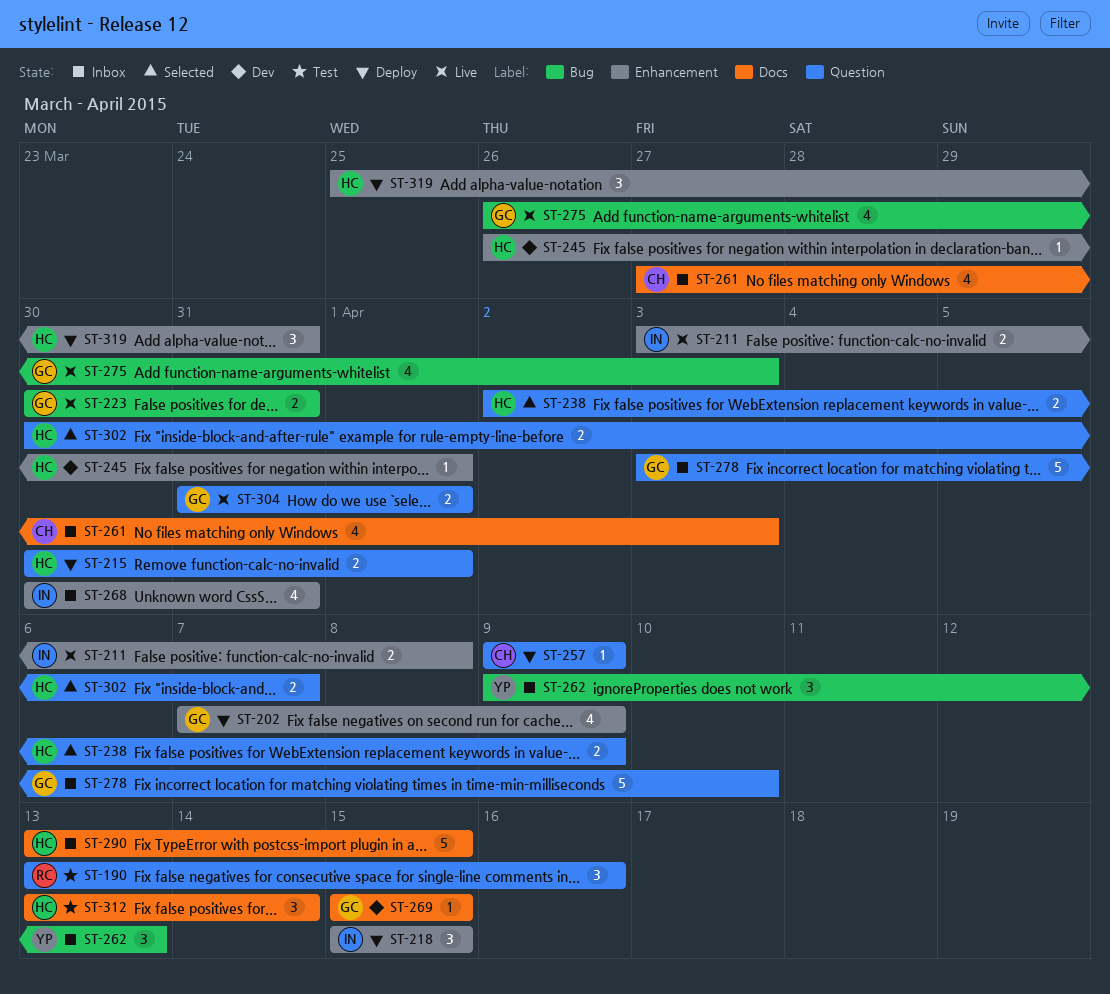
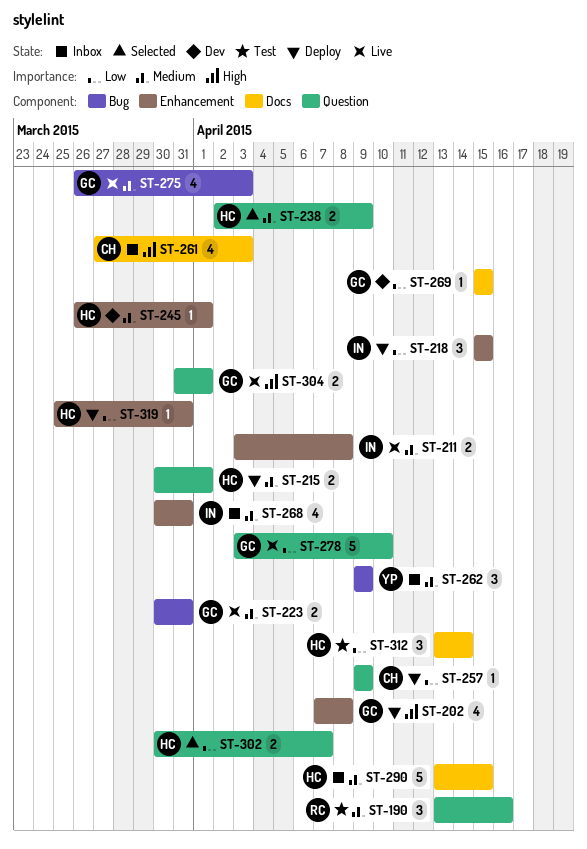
ST-202, due: Apr 9 -> Apr 8
ST-262, due: Apr 13 -> Apr 9
ST-278, status: Inbox -> Live
ST-319, estimate: 3 -> 1

